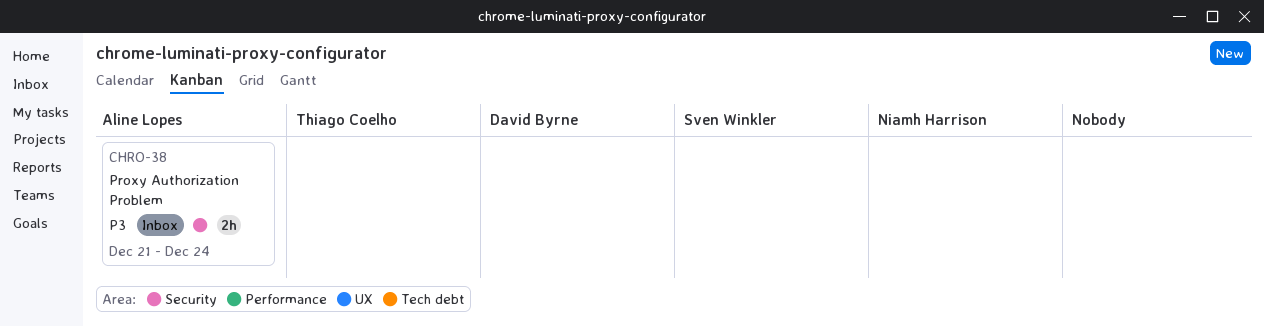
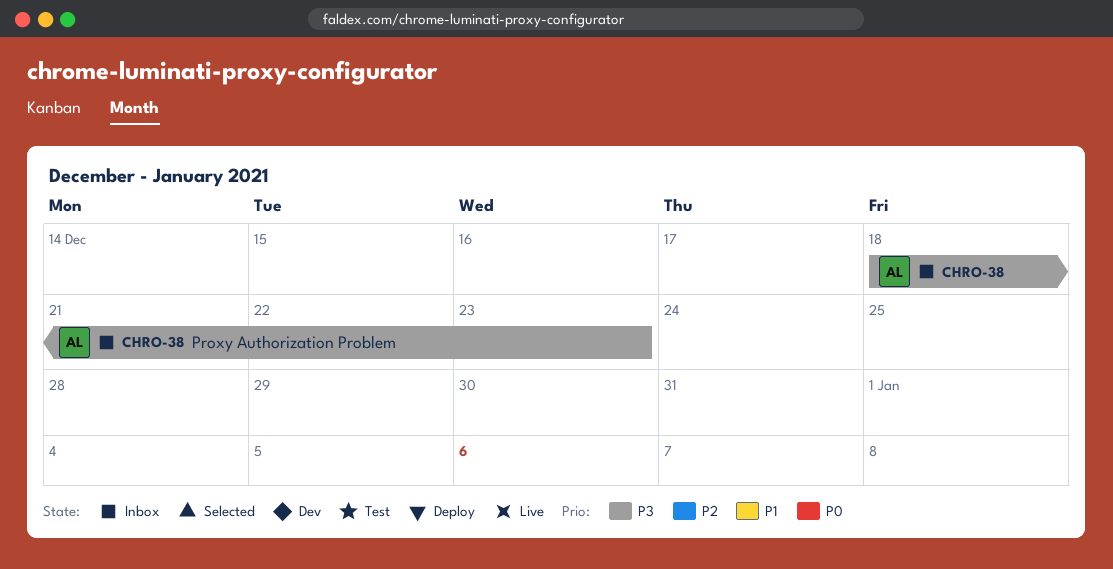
CHRO-38, start: Dec 21 -> Dec 18
CHRO-38, due: Dec 24 -> Dec 23

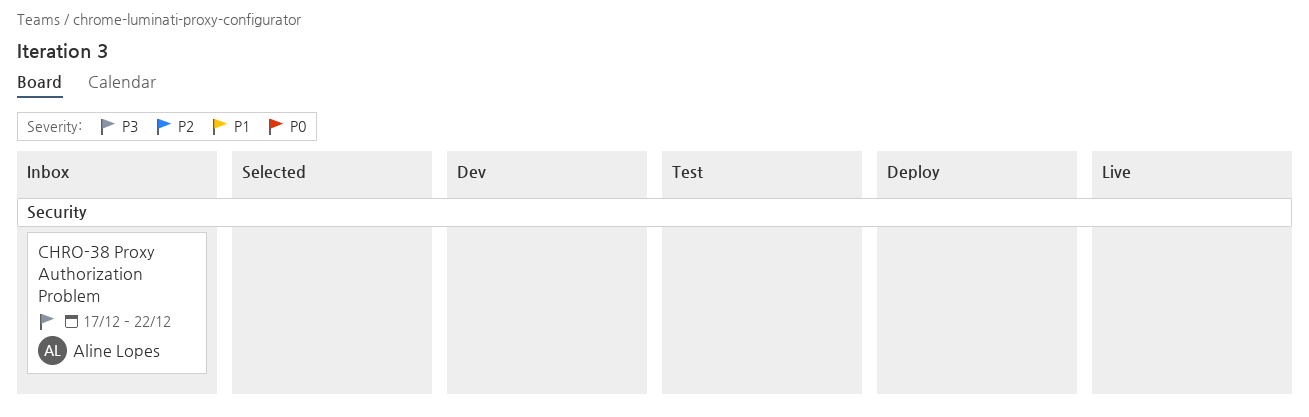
CHRO-38, start: Dec 18 -> Dec 17
CHRO-38, due: Dec 23 -> Dec 22

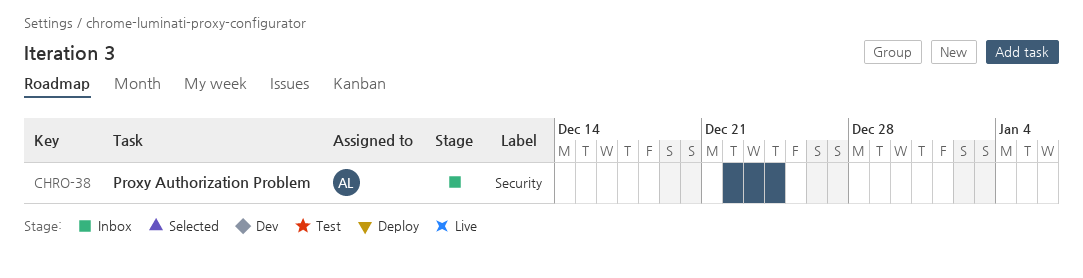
CHRO-38, start: Dec 17 -> Dec 22
CHRO-38, due: Dec 22 -> Dec 24

